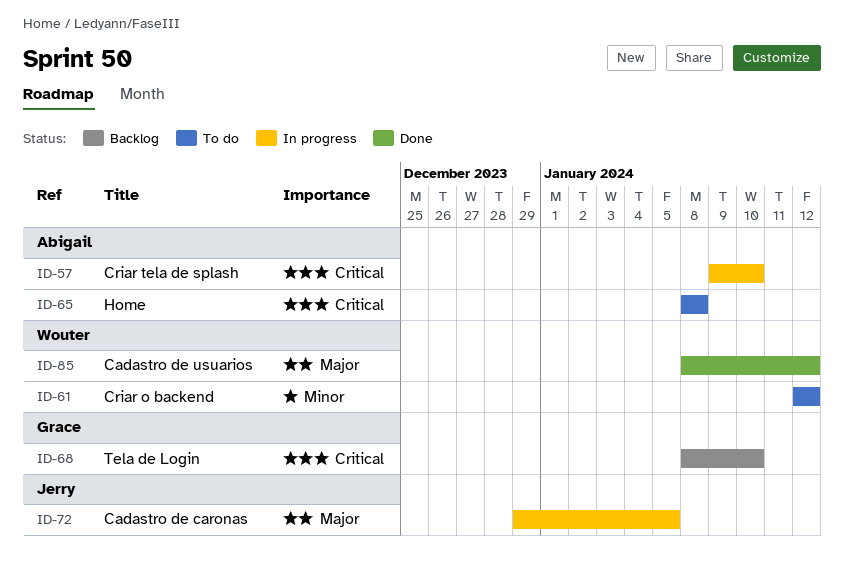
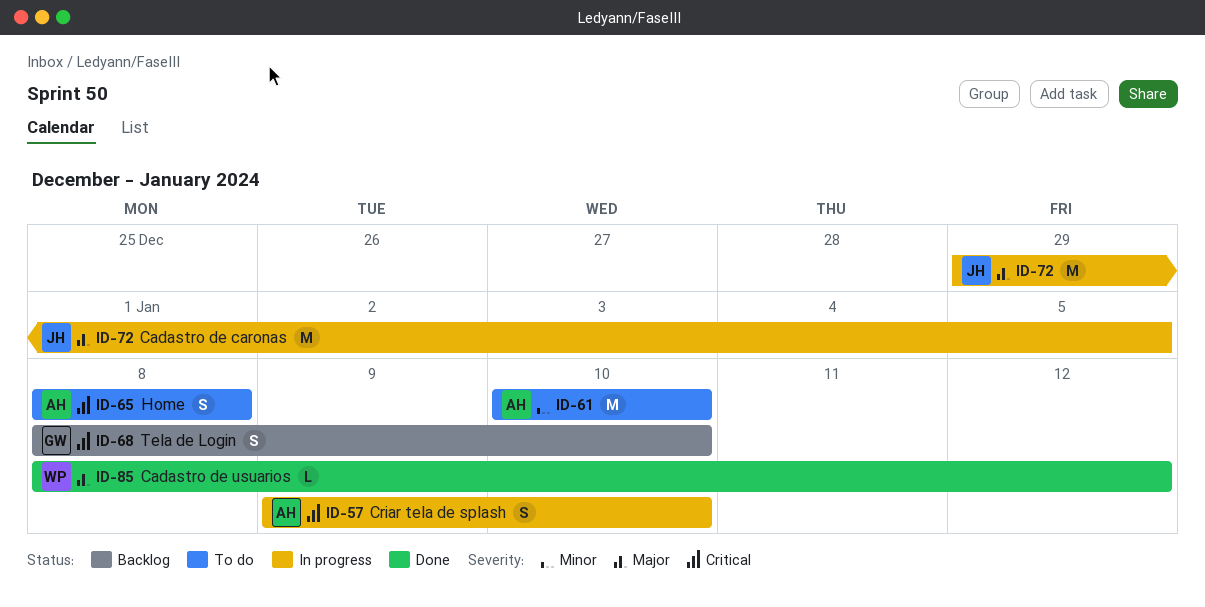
ID-61, owner: Wouter -> Abigail
ID-61, start: Jan 12 -> Jan 10
ID-61, due: Jan 12 -> Jan 10

